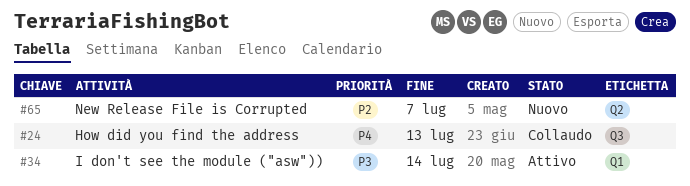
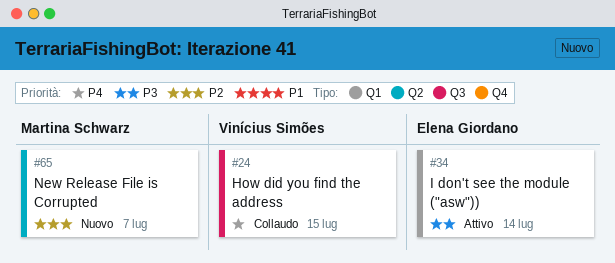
#24, due: Jul 13 -> Jul 15

